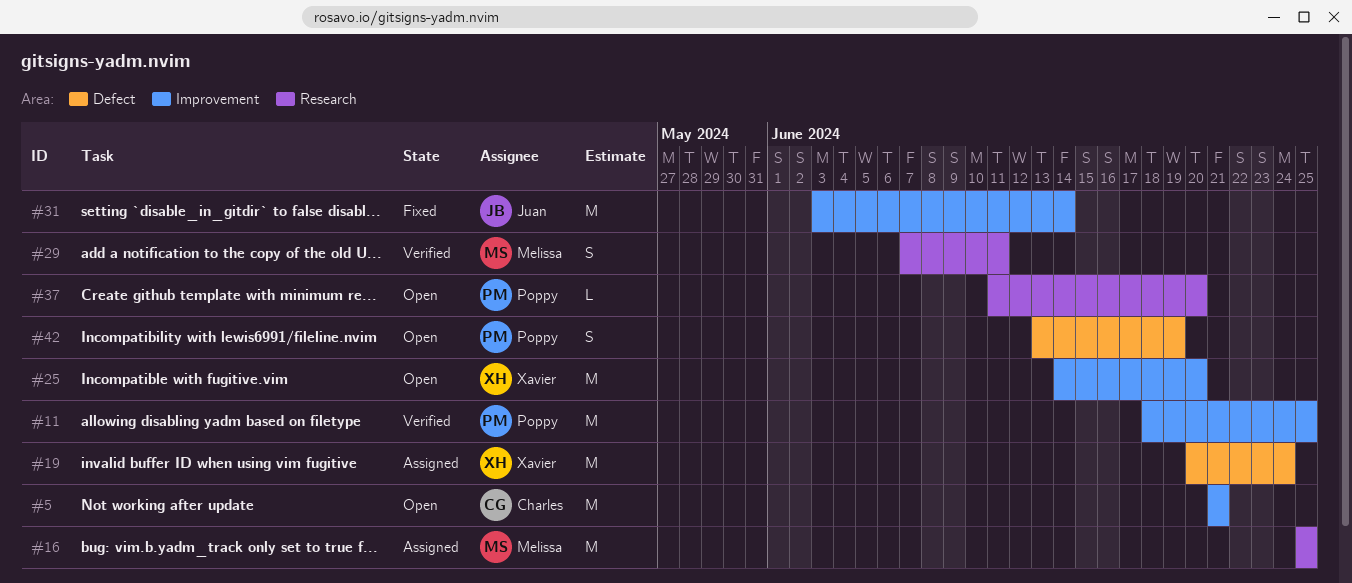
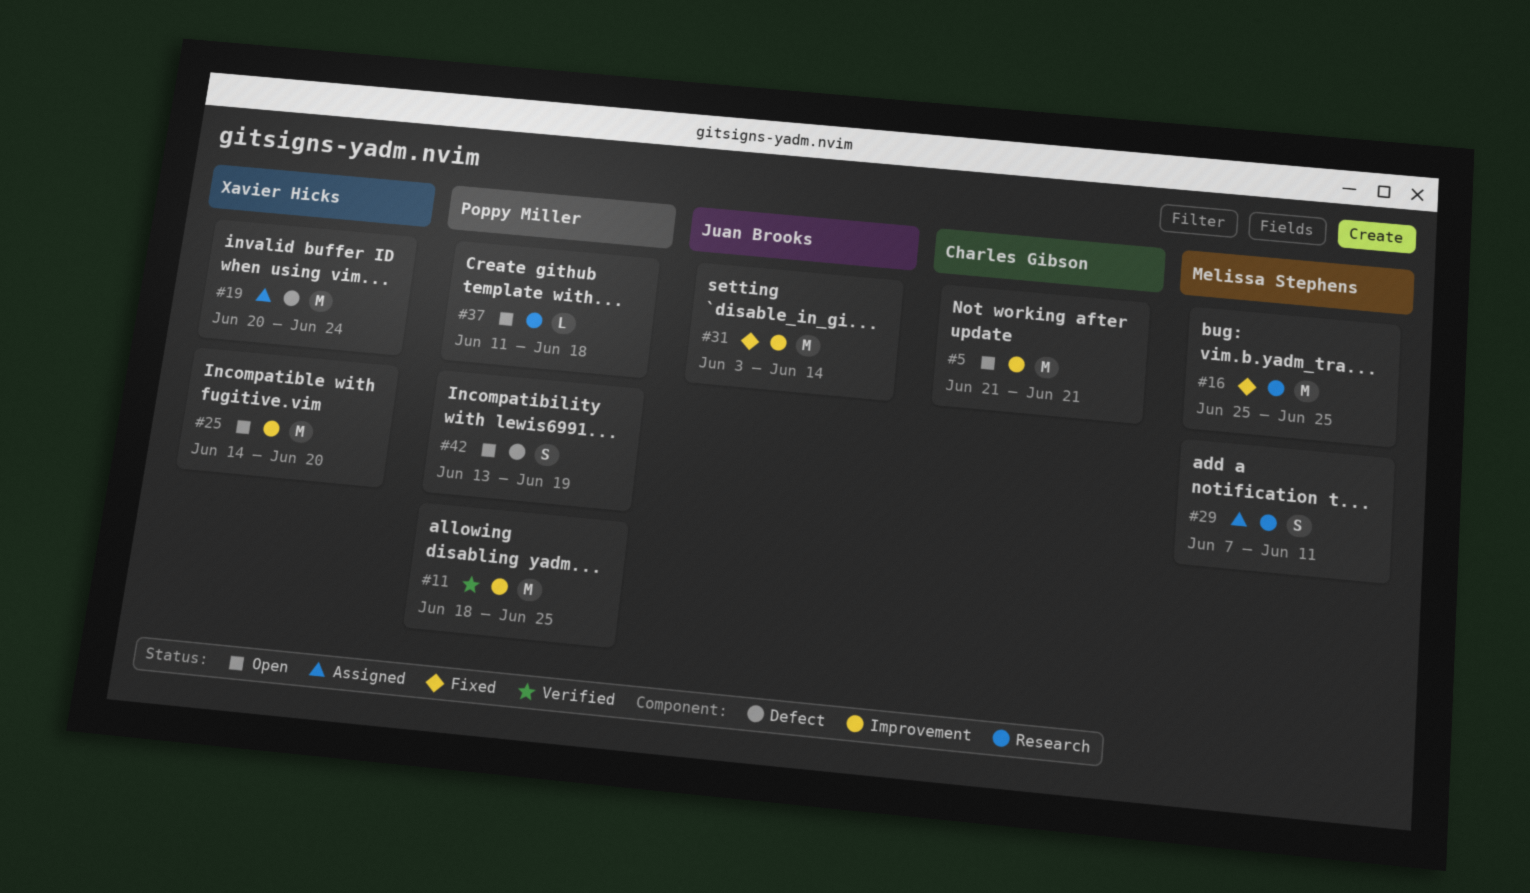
#16, status: Assigned -> Fixed
#29, status: Verified -> Assigned
#37, due: Jun 20 -> Jun 18

